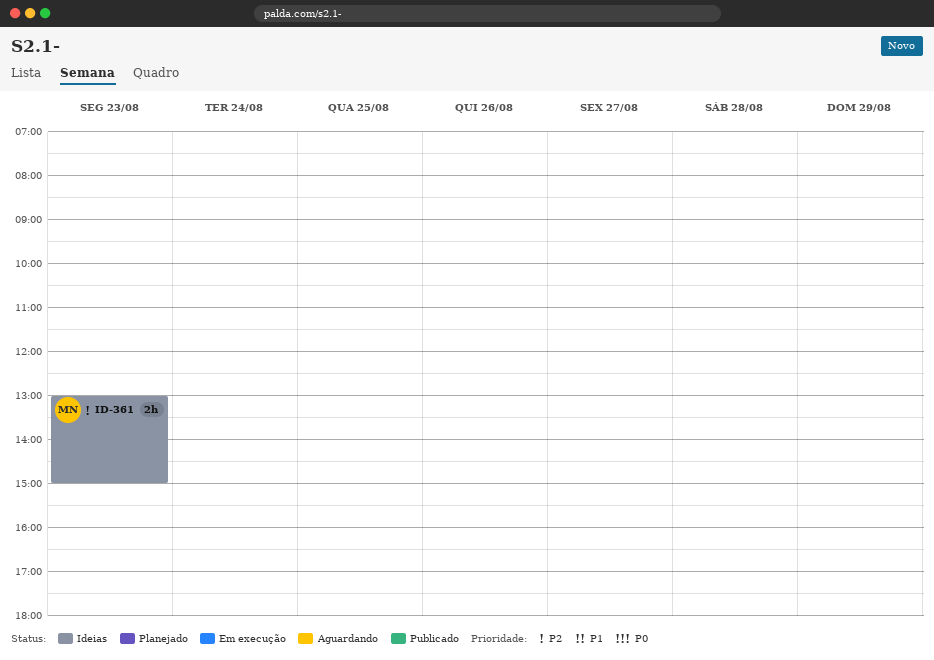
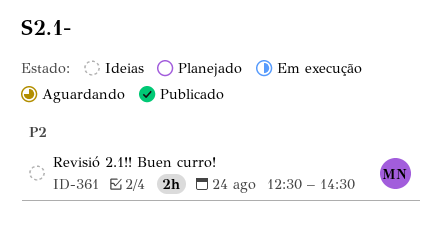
ID-361, day: Aug 23 -> Aug 24
ID-361, begins: 13:00 -> 12:30
ID-361, ends: 15:00 -> 14:30

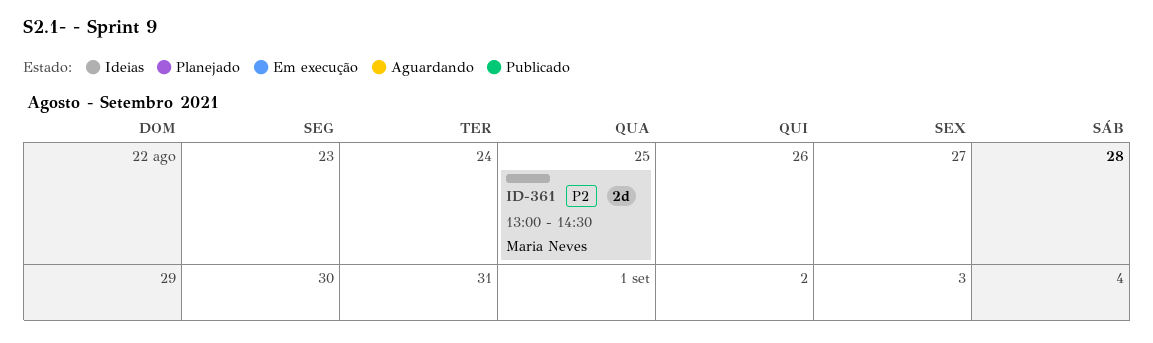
ID-361, estimate: 2h -> 2d
ID-361, day: Aug 24 -> Aug 25
ID-361, begins: 12:30 -> 13:00

